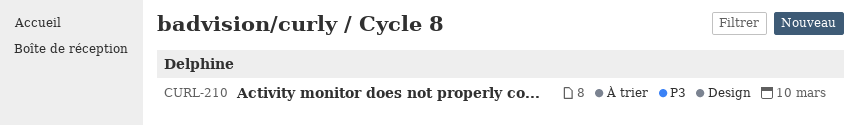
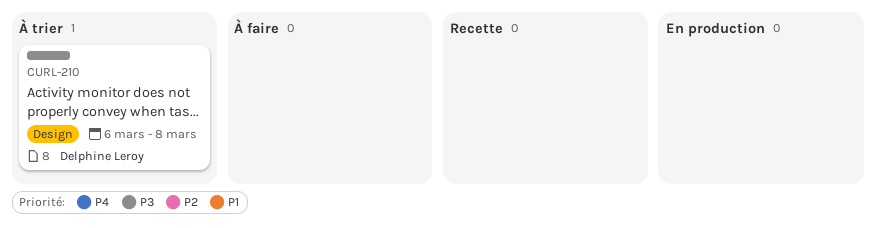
CURL-210, due: Mar 10 -> Mar 8

